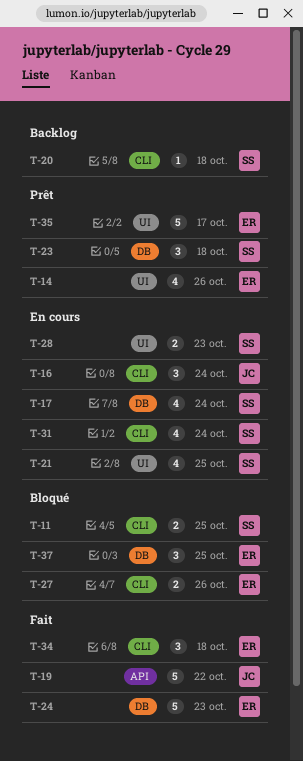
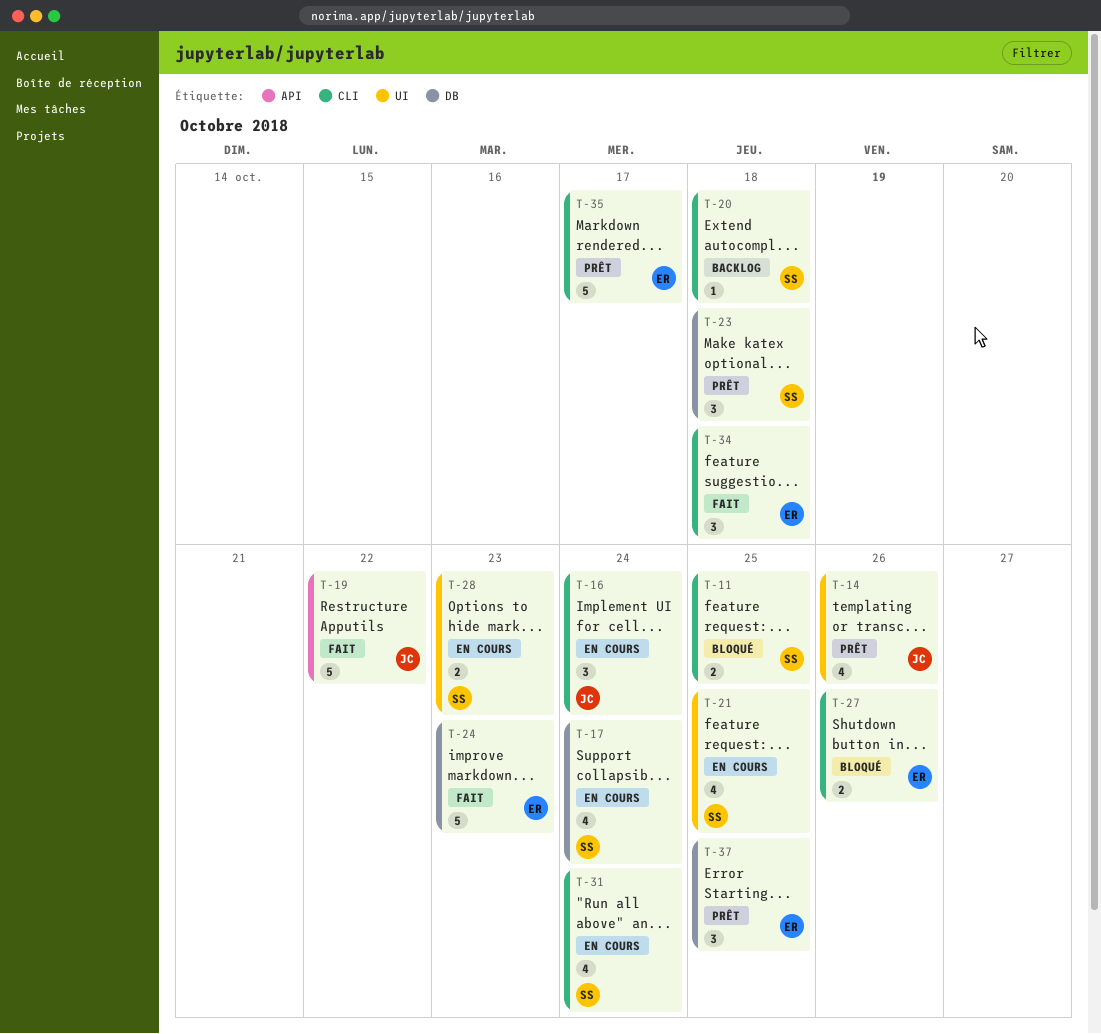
T-14, owner: ER -> JC
T-35, label: UI -> CLI
T-37, status: Bloqué -> Prêt

